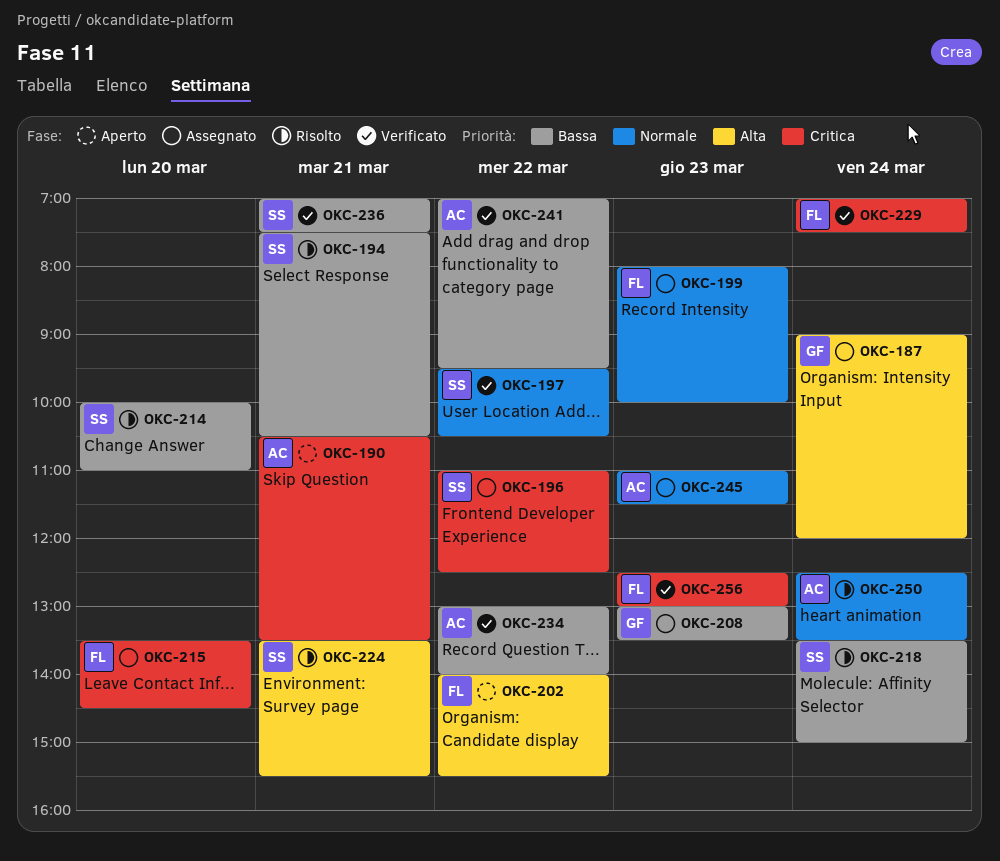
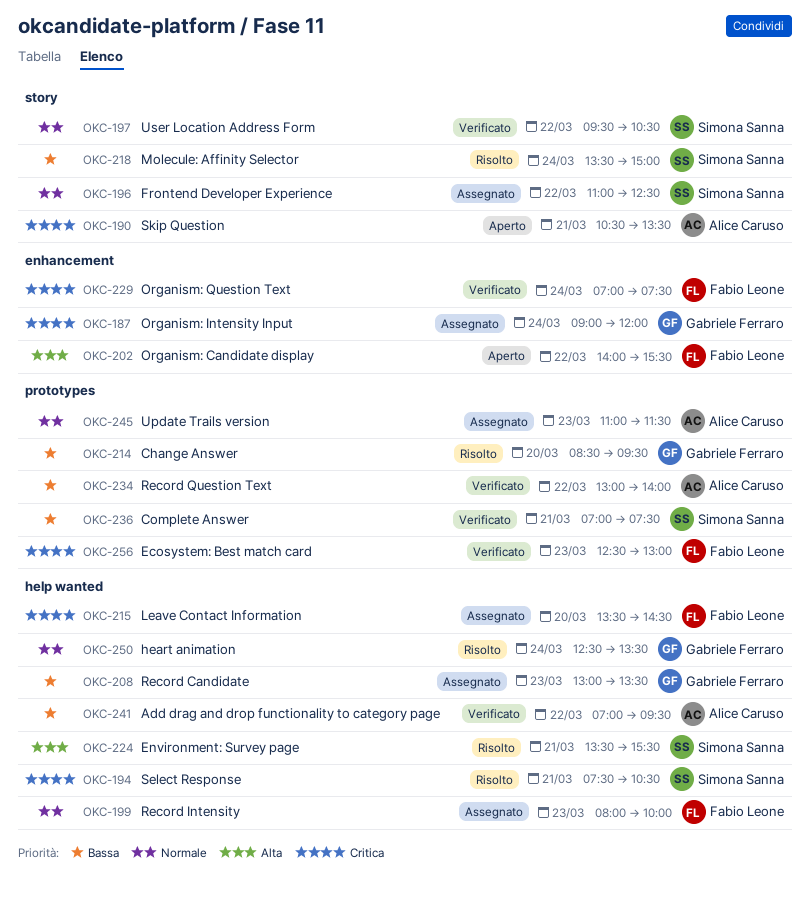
OKC-187, priority: Alta -> Critica
OKC-194, priority: Bassa -> Critica
OKC-196, priority: Critica -> Normale
OKC-214, owner: Simona Sanna -> Gabriele Ferraro
OKC-214, begins: 10:00 -> 08:30
OKC-214, ends: 11:00 -> 09:30
OKC-250, owner: Alice Caruso -> Gabriele Ferraro

